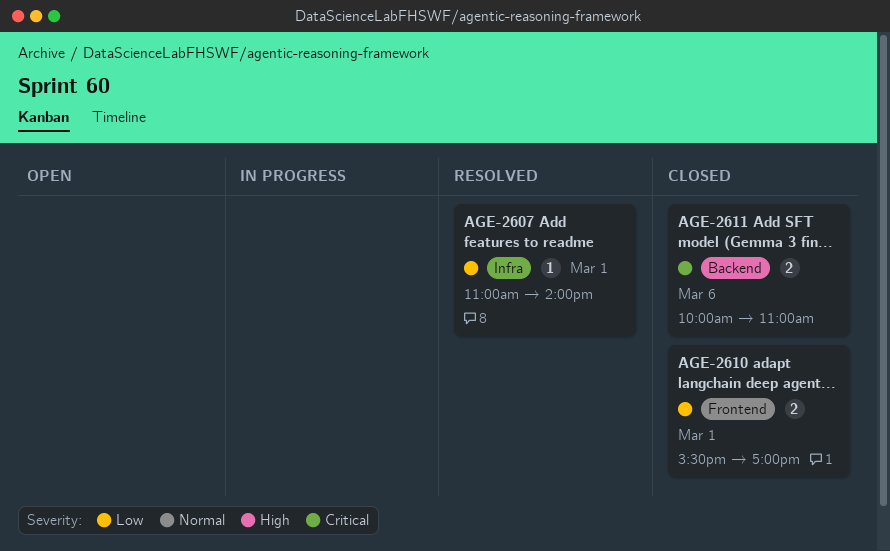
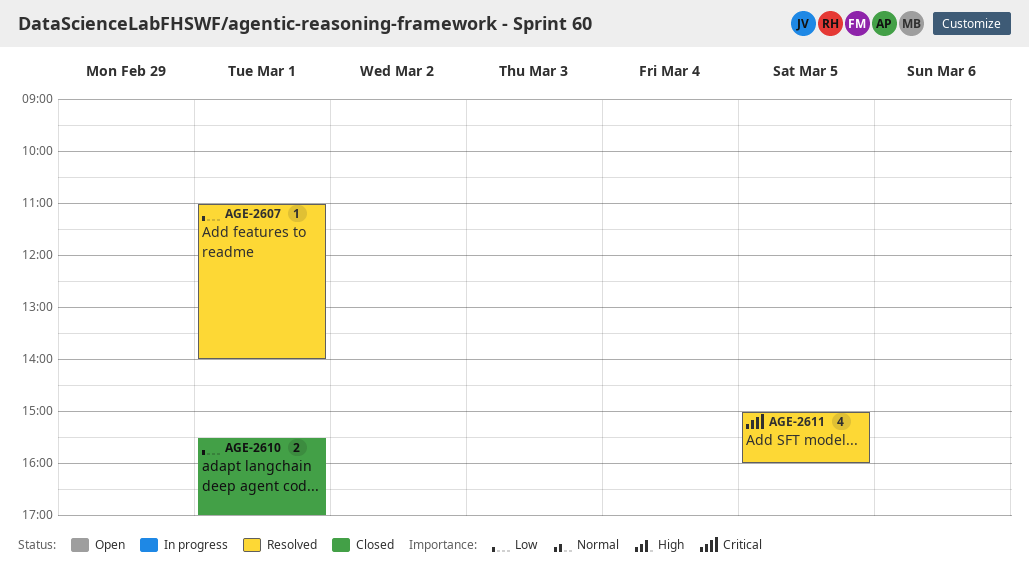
AGE-2611, status: Closed -> Resolved
AGE-2611, estimate: 2 -> 4
AGE-2611, day: Mar 6 -> Mar 5
AGE-2611, begins: 10:00 -> 15:00
AGE-2611, ends: 11:00 -> 16:00

